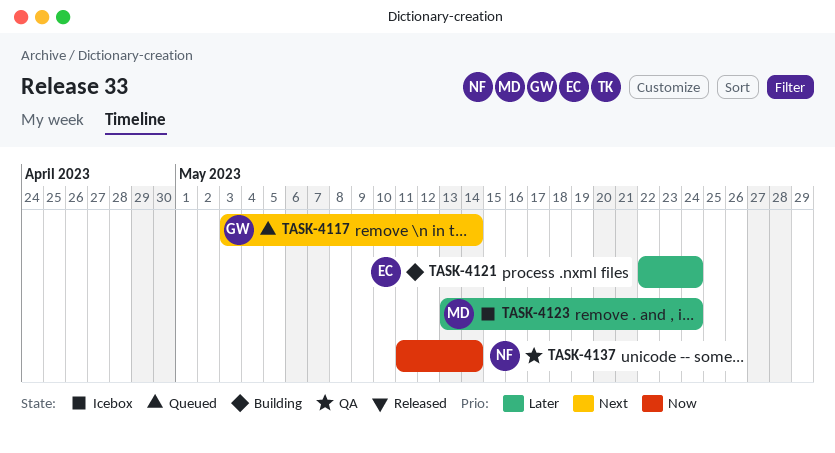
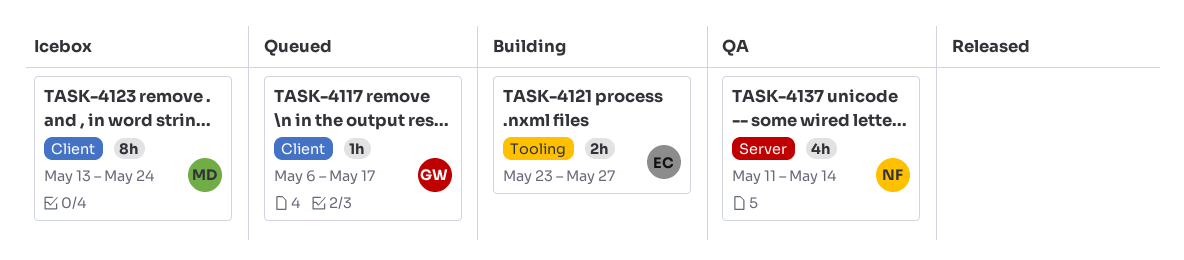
TASK-4117, start: May 3 -> May 6
TASK-4117, due: May 14 -> May 17
TASK-4121, start: May 22 -> May 23
TASK-4121, due: May 24 -> May 27

